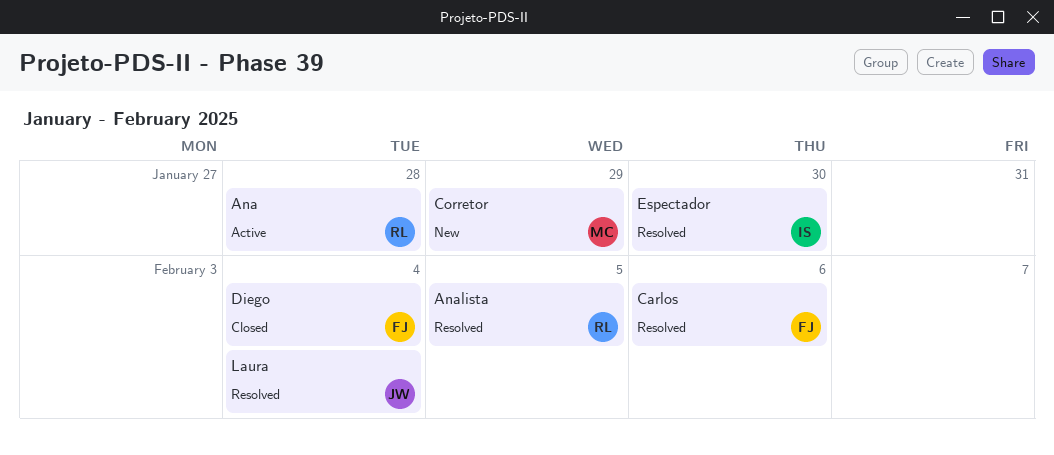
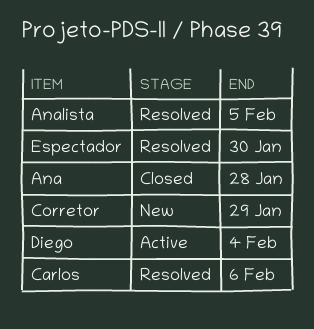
Ana, status: Active -> Closed
Diego, status: Closed -> Active
Laura: present -> none

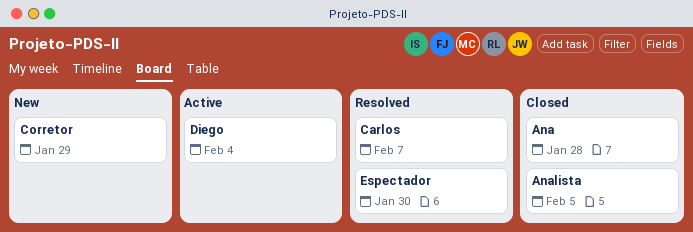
Analista, status: Resolved -> Closed
Carlos, due: Feb 6 -> Feb 7

